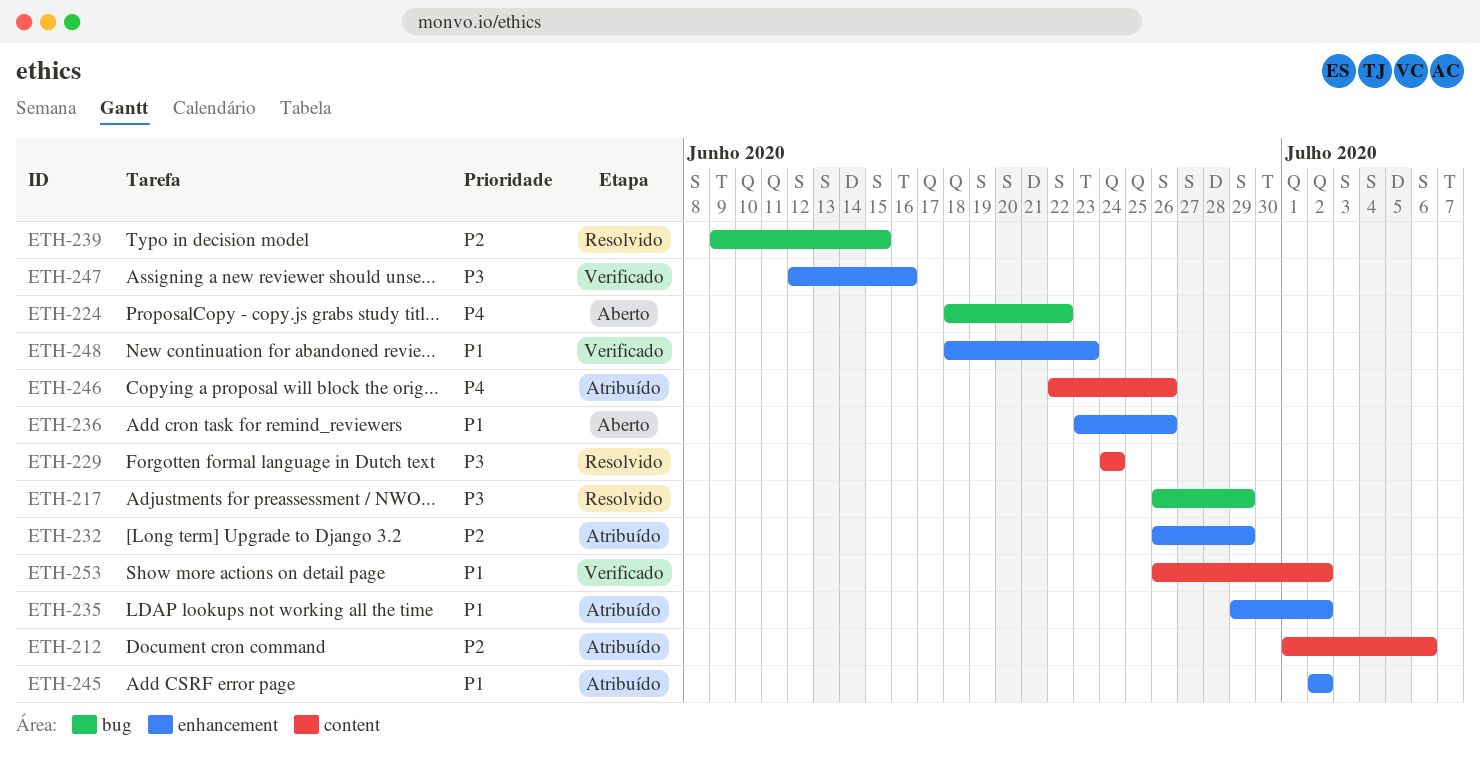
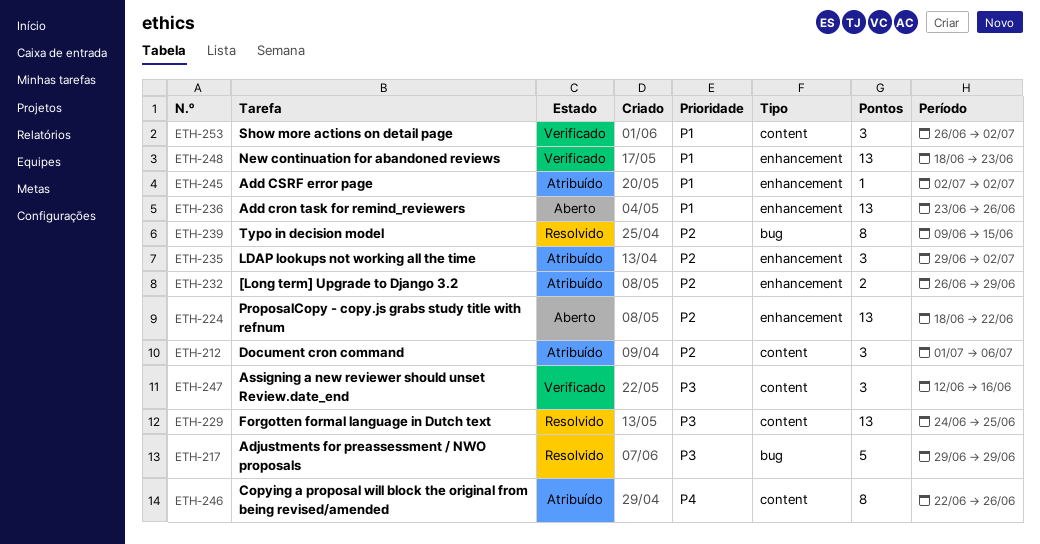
ETH-217, start: Jun 26 -> Jun 29
ETH-224, priority: P4 -> P2
ETH-224, label: bug -> enhancement
ETH-229, due: Jun 24 -> Jun 25
ETH-235, priority: P1 -> P2
ETH-247, label: enhancement -> content

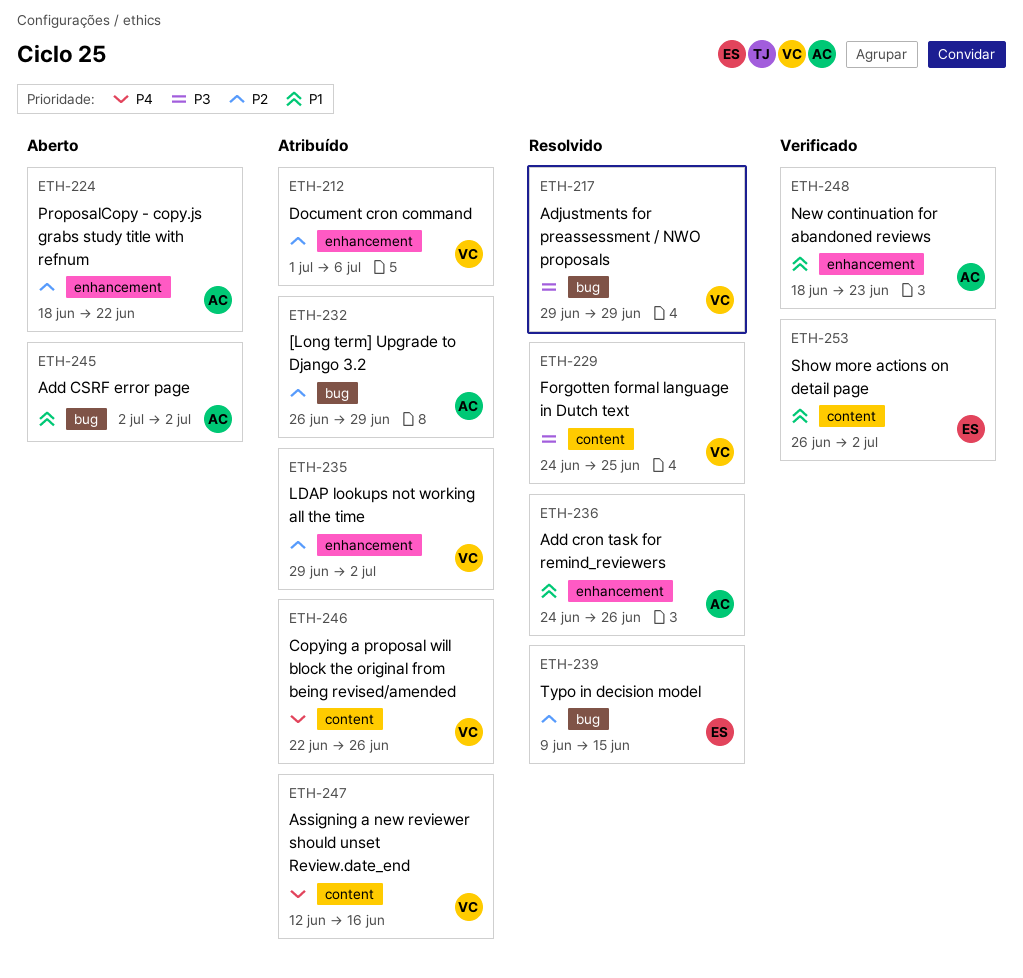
ETH-212, label: content -> enhancement
ETH-232, label: enhancement -> bug
ETH-236, status: Aberto -> Resolvido
ETH-236, start: Jun 23 -> Jun 24
ETH-245, status: Atribuído -> Aberto
ETH-245, label: enhancement -> bug
ETH-247, status: Verificado -> Atribuído
ETH-247, priority: P3 -> P4

